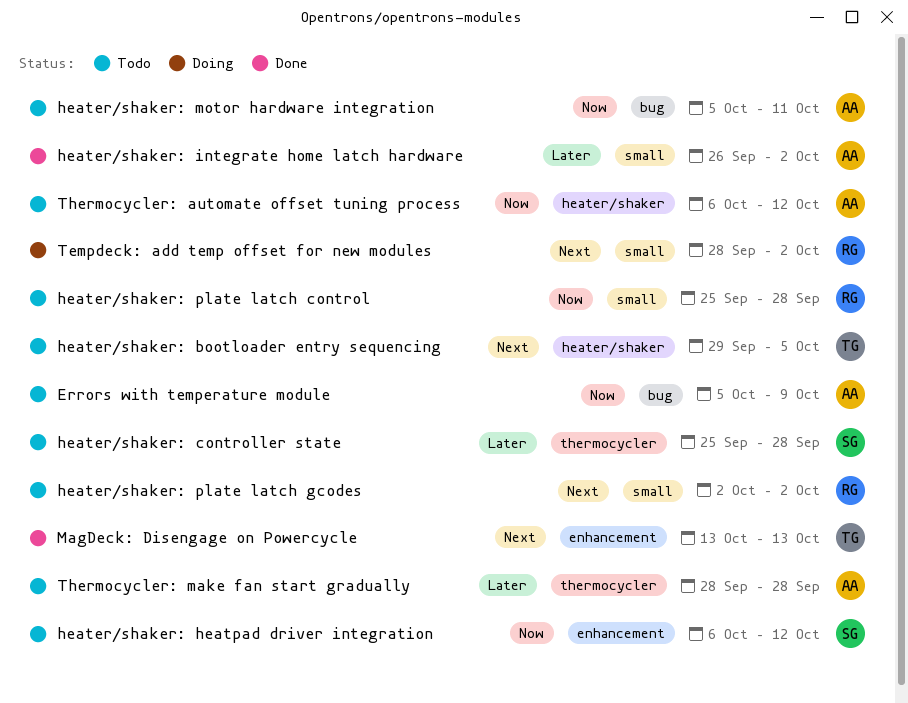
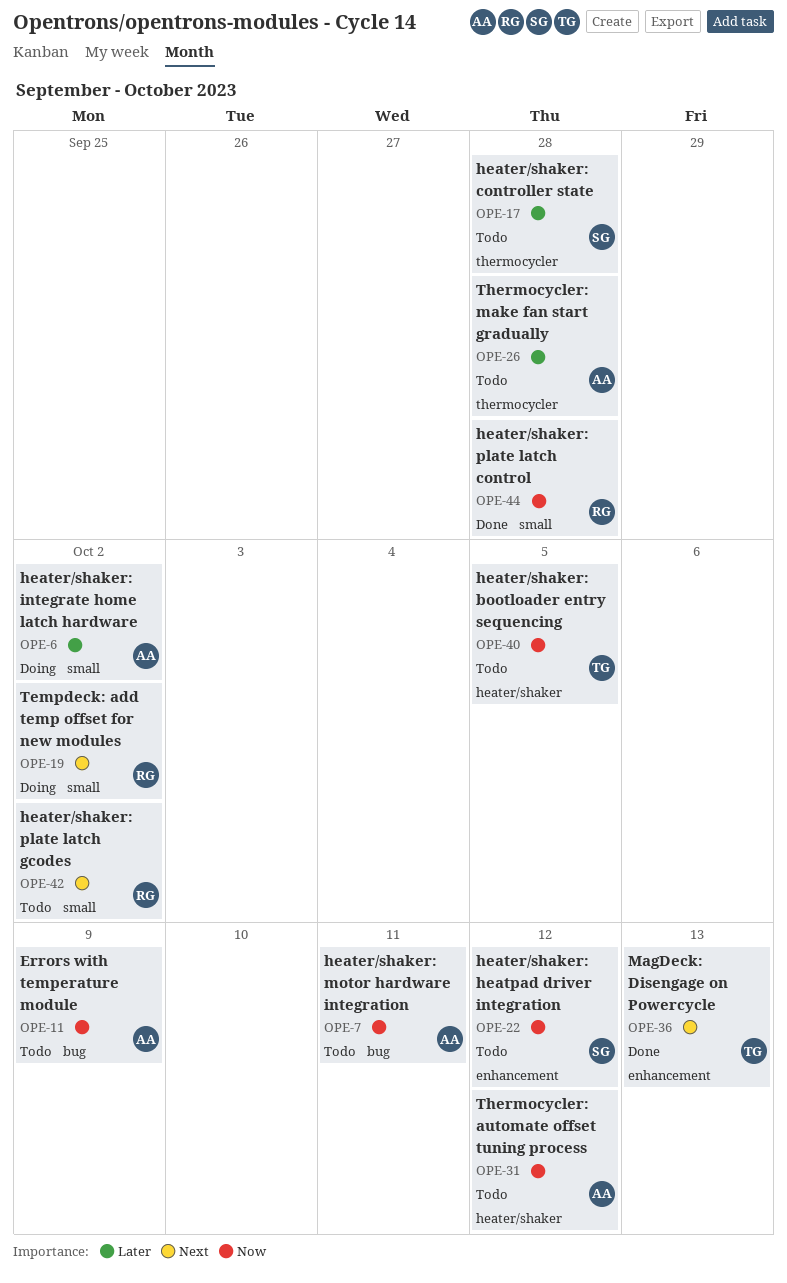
heater/shaker: bootloader entry sequencing, priority: Next -> Now
heater/shaker: integrate home latch hardware, status: Done -> Doing
heater/shaker: plate latch control, status: Todo -> Done

